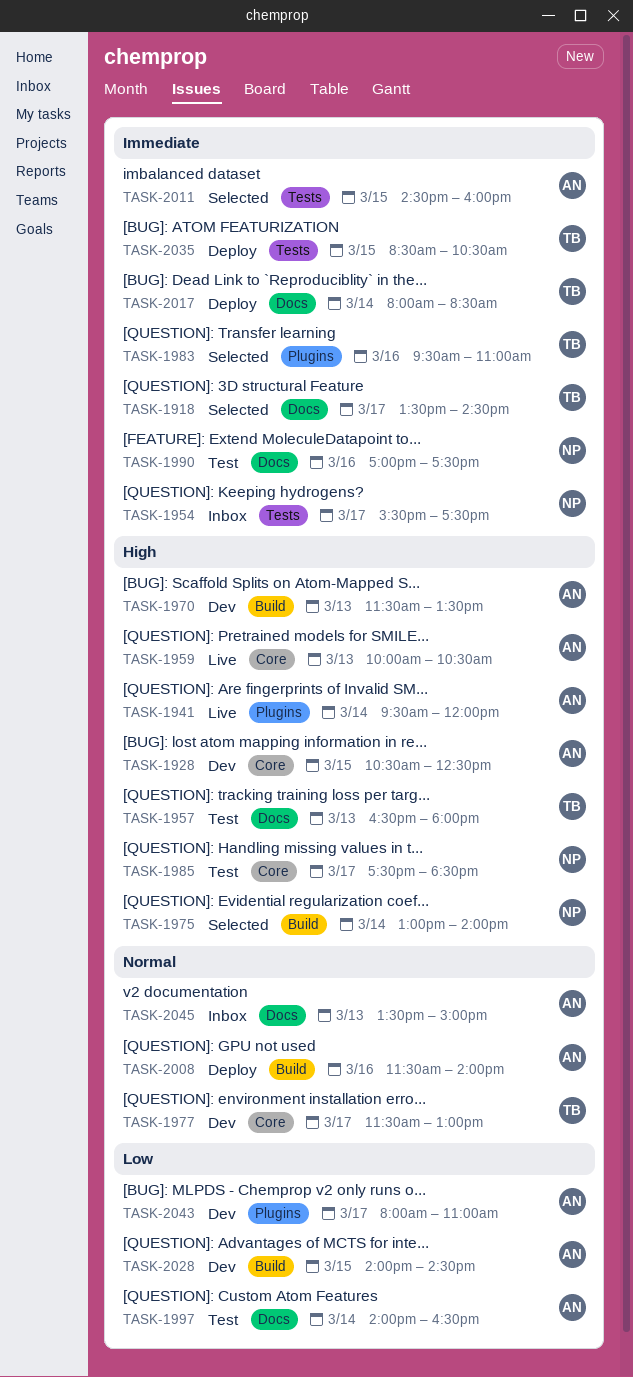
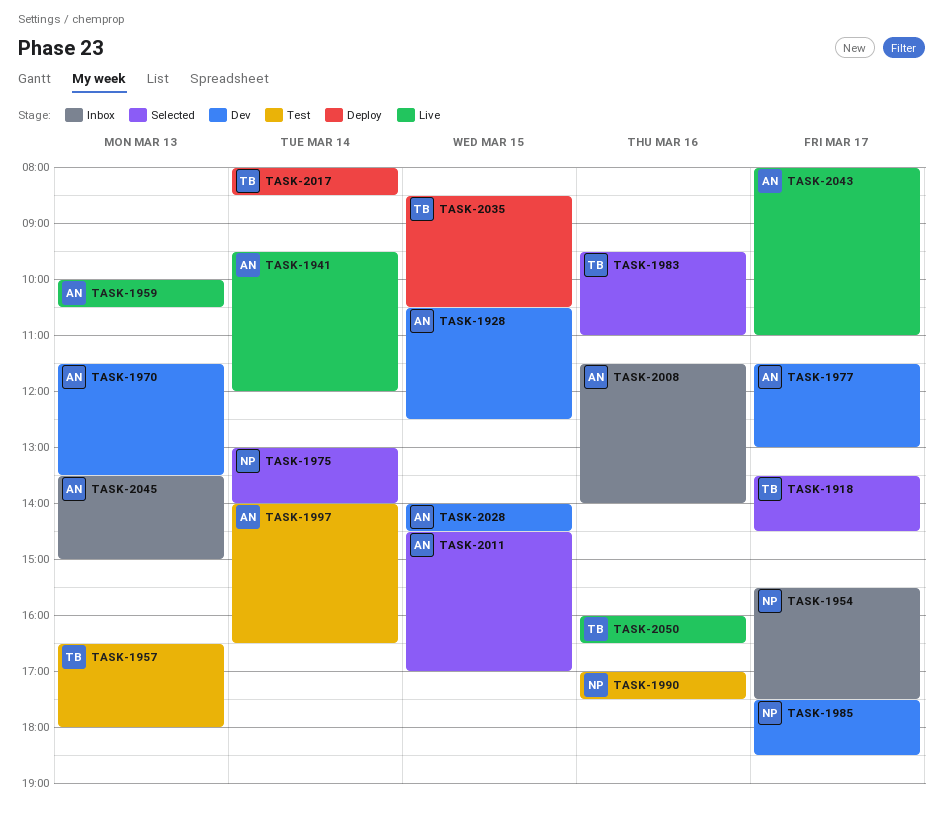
TASK-1977, owner: TB -> AN
TASK-1985, status: Test -> Dev
TASK-2008, status: Deploy -> Inbox
TASK-2011, ends: 16:00 -> 17:00
TASK-2043, status: Dev -> Live
TASK-2050: none -> present

